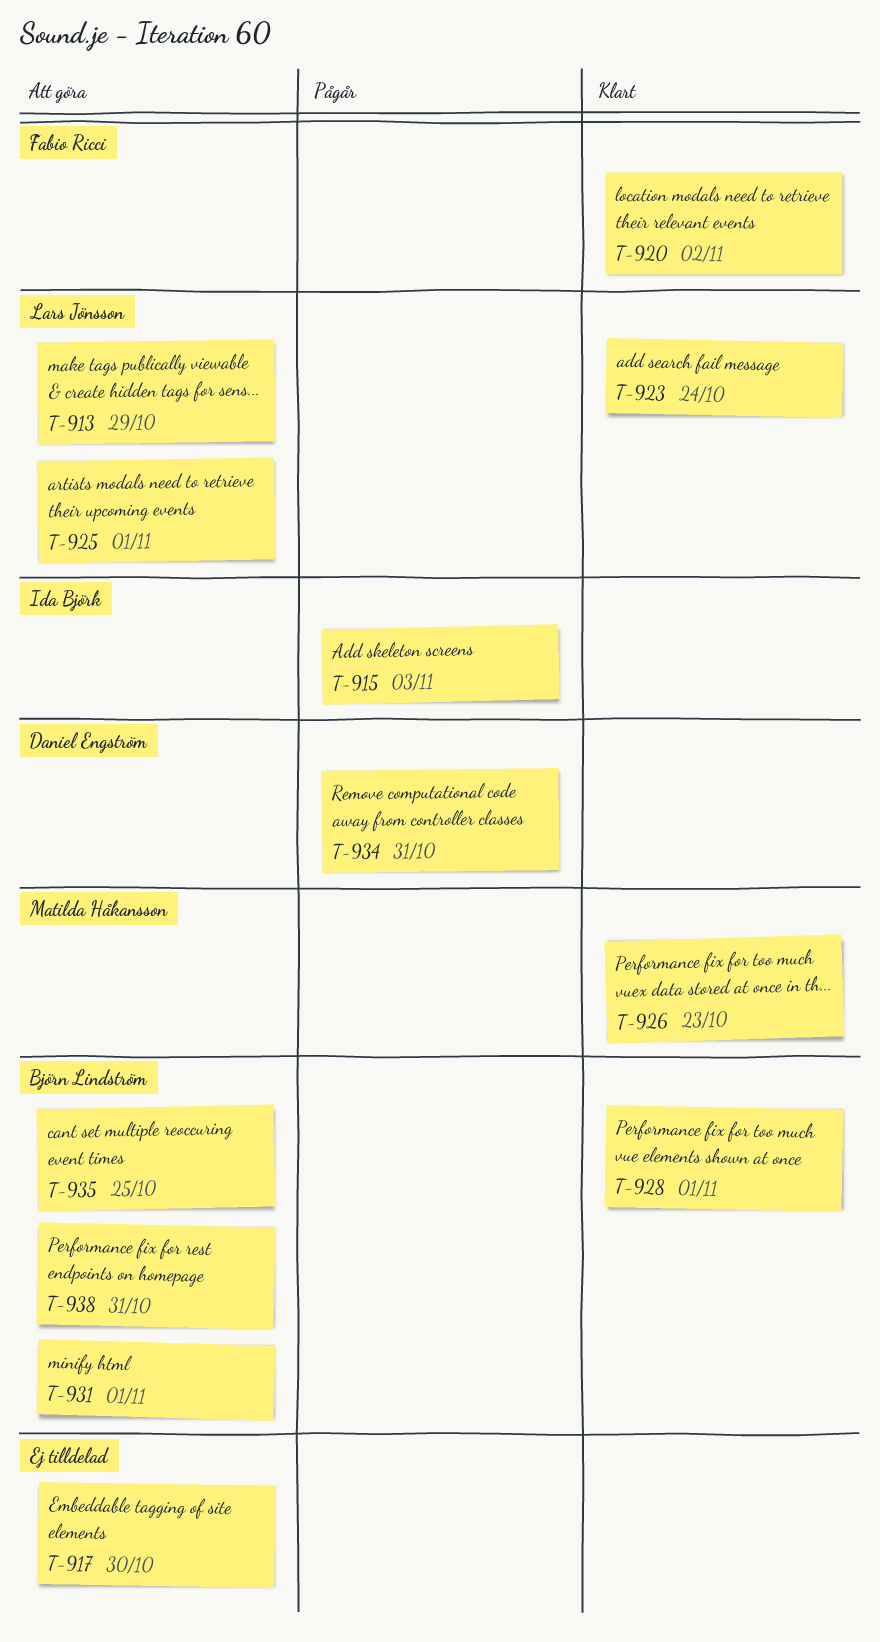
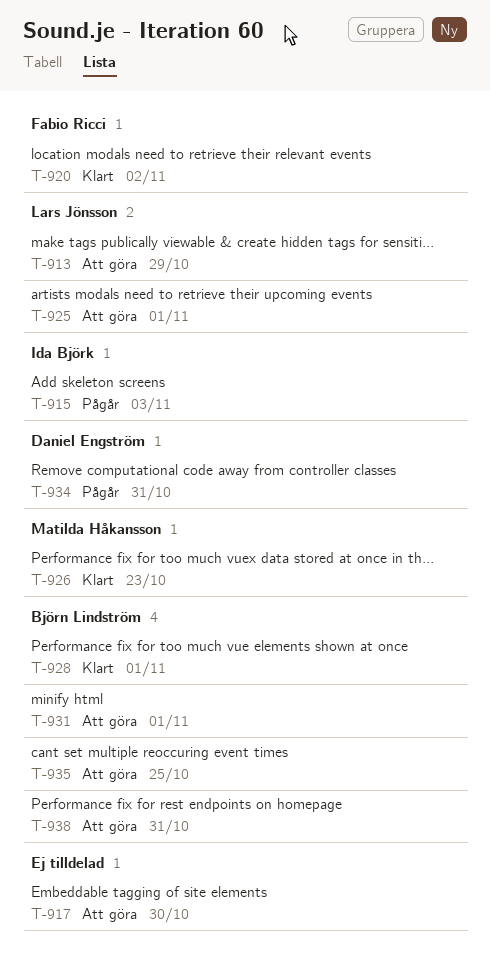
T-923: present -> none

